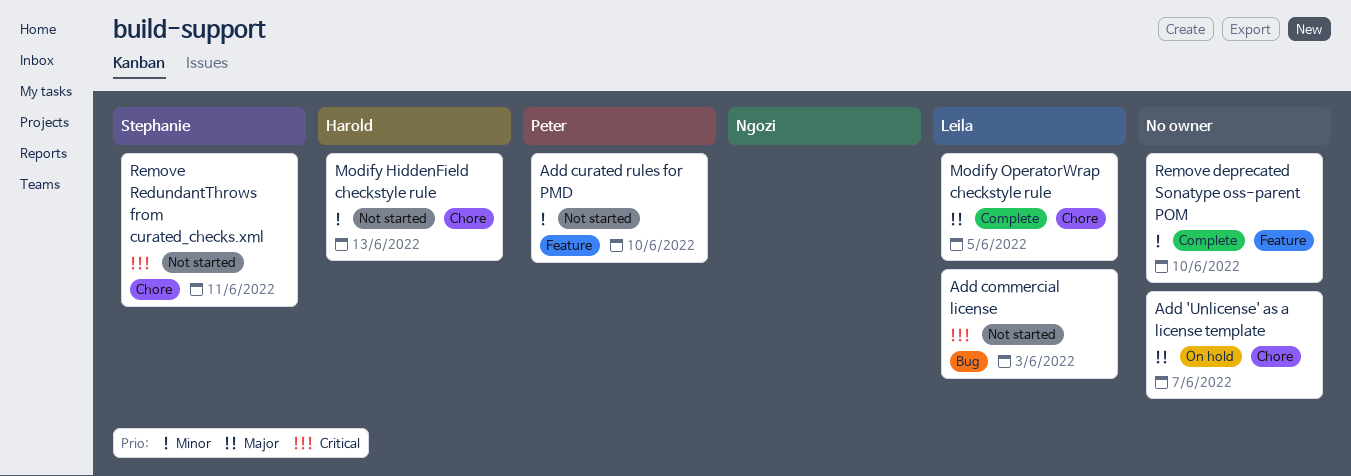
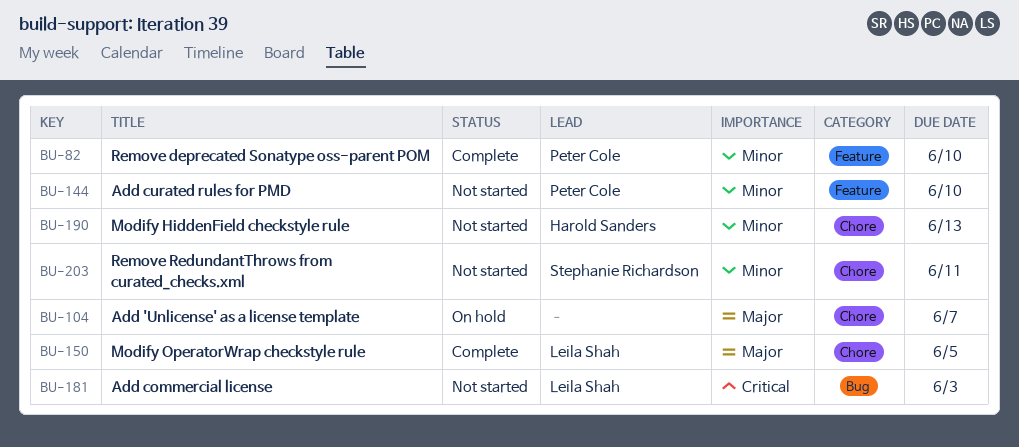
Remove deprecated Sonatype oss-parent POM, owner: none -> Peter Cole
Remove RedundantThrows from curated_checks.xml, priority: Critical -> Minor

